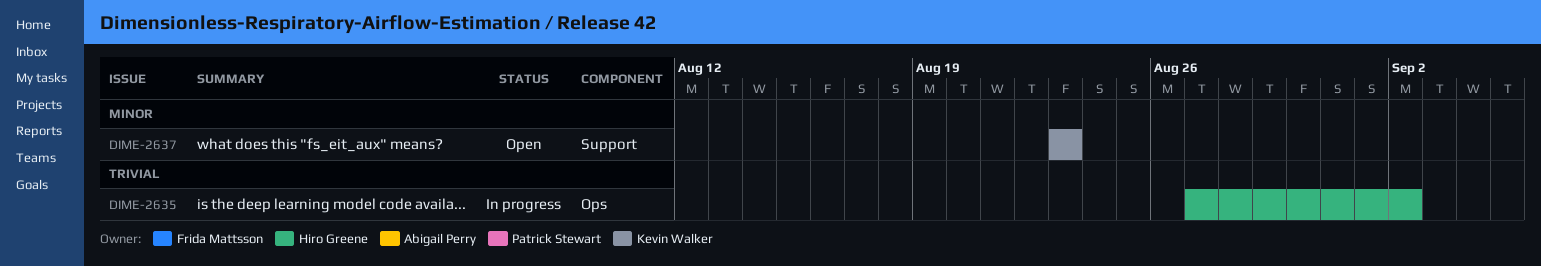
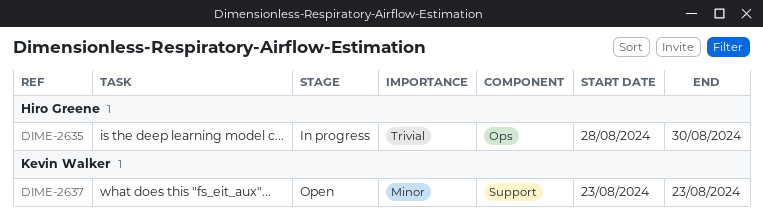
DIME-2635, start: Aug 27 -> Aug 28
DIME-2635, due: Sep 2 -> Aug 30

